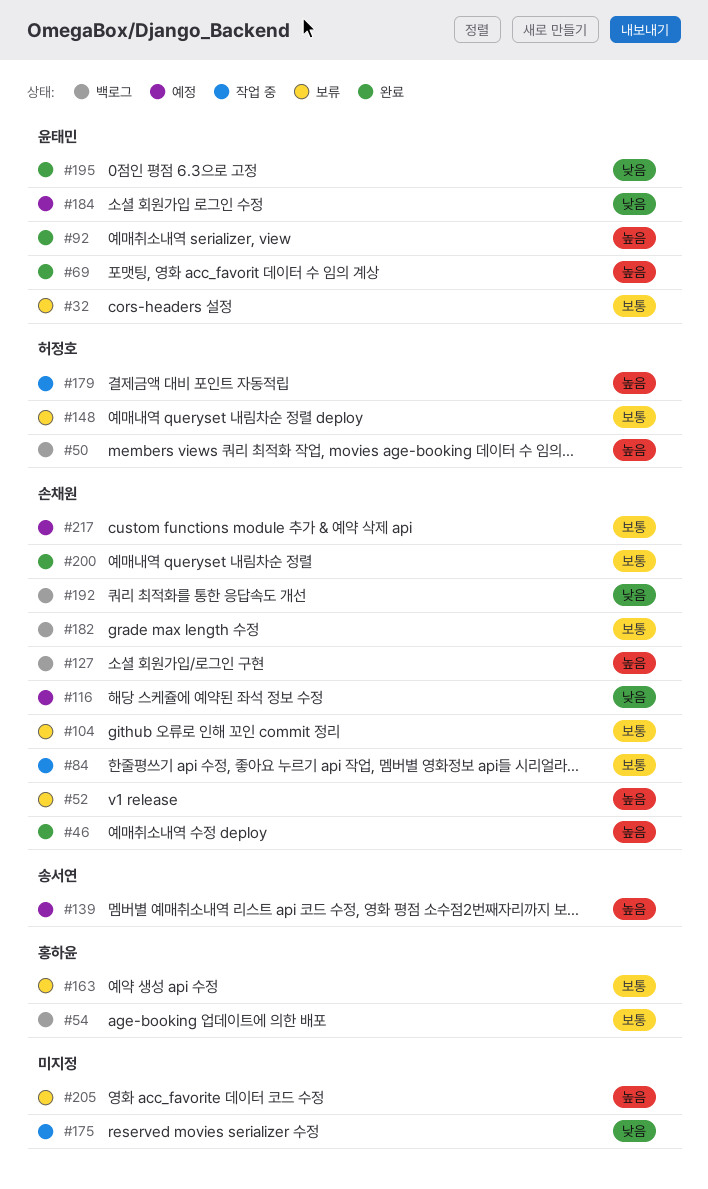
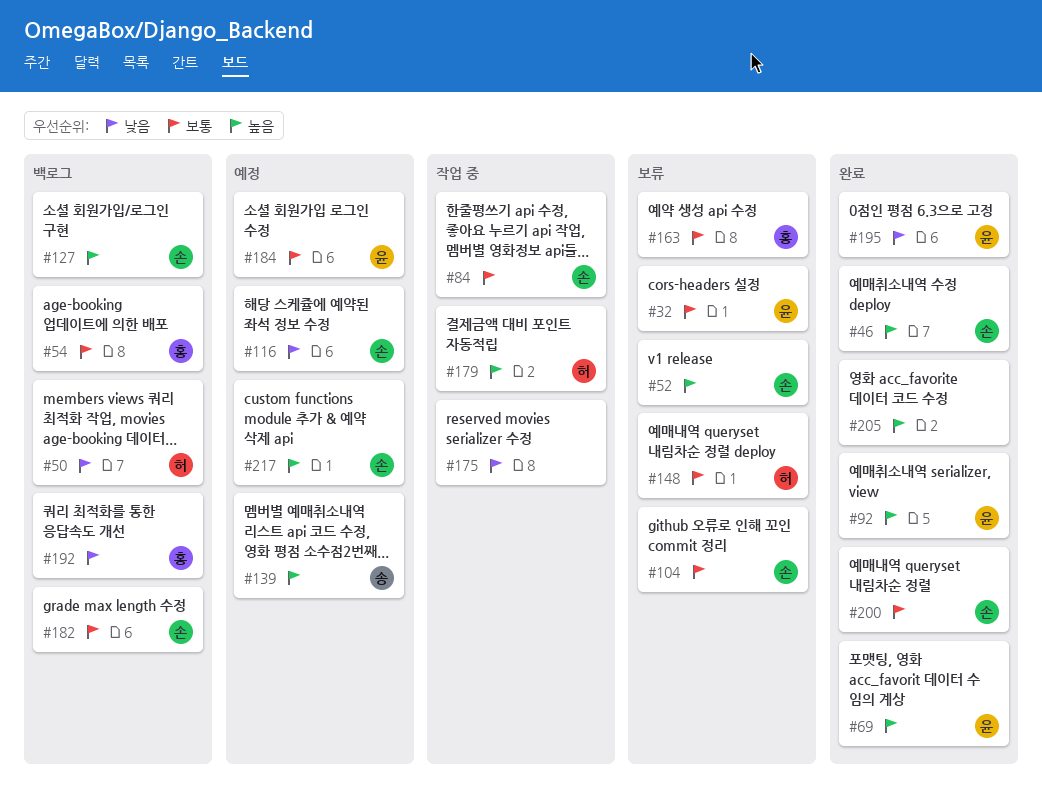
#50, priority: 높음 -> 낮음
#184, priority: 낮음 -> 보통
#192, owner: 손채원 -> 홍하윤
#205, status: 보류 -> 완료
#217, priority: 보통 -> 높음

